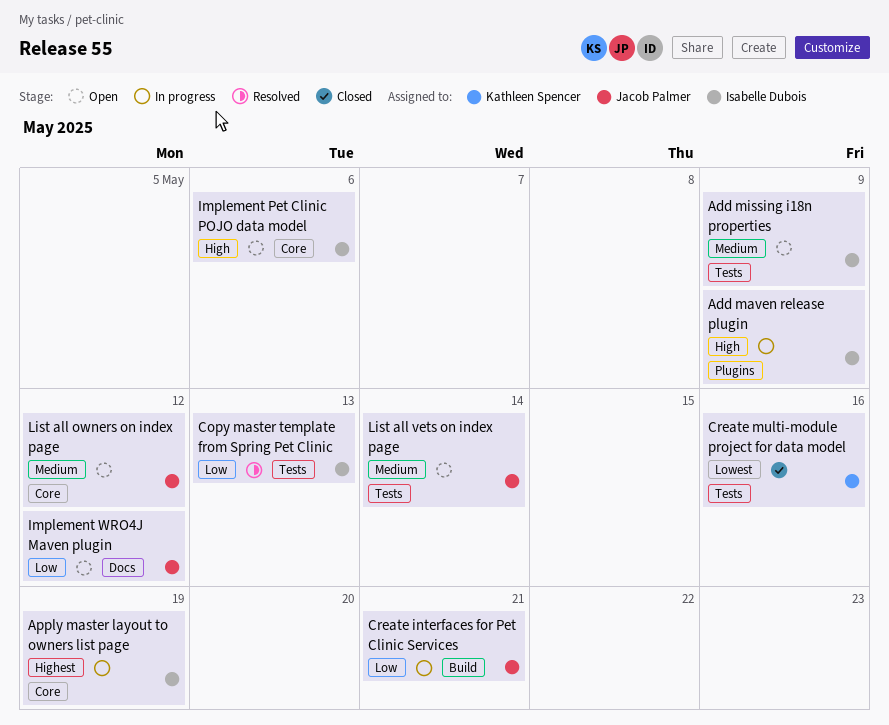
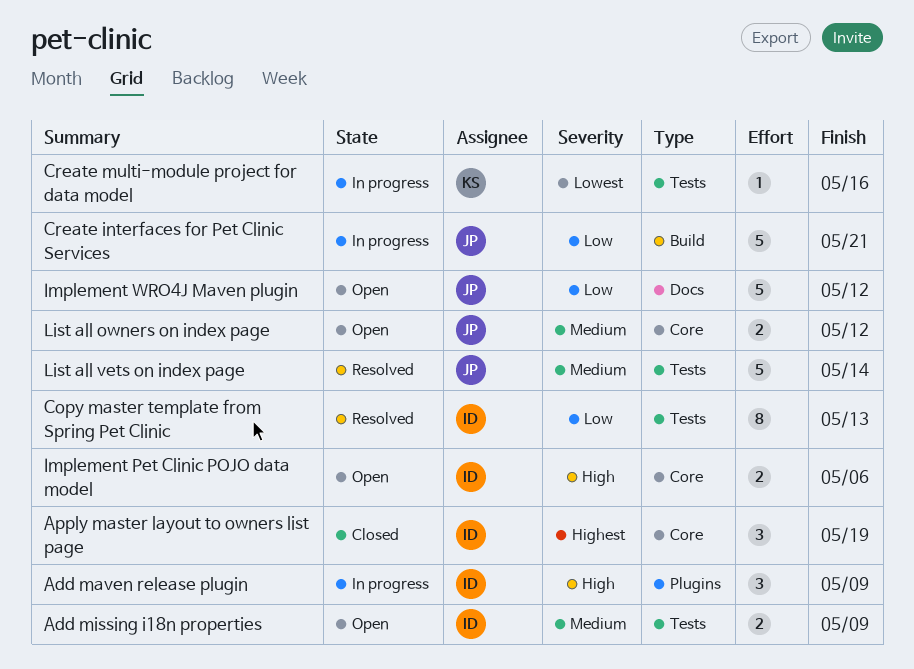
Apply master layout to owners list page, status: In progress -> Closed
Create multi-module project for data model, status: Closed -> In progress
List all vets on index page, status: Open -> Resolved

